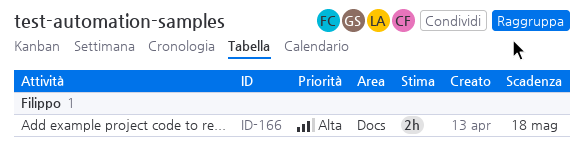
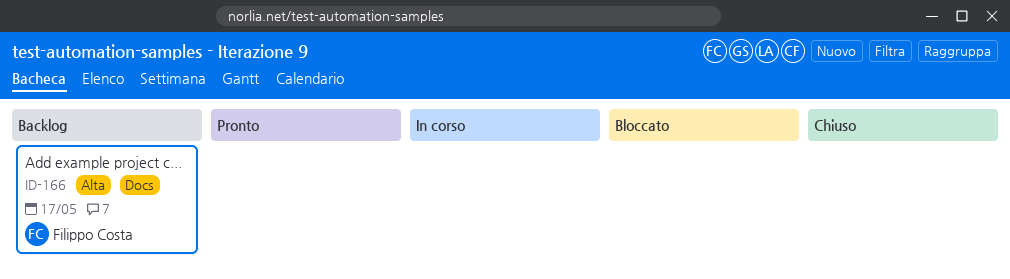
ID-166, due: May 18 -> May 17

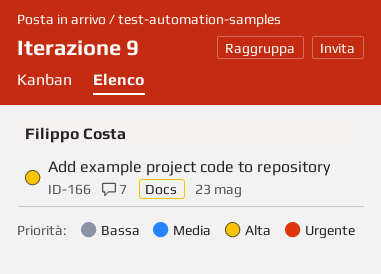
ID-166, due: May 17 -> May 23

